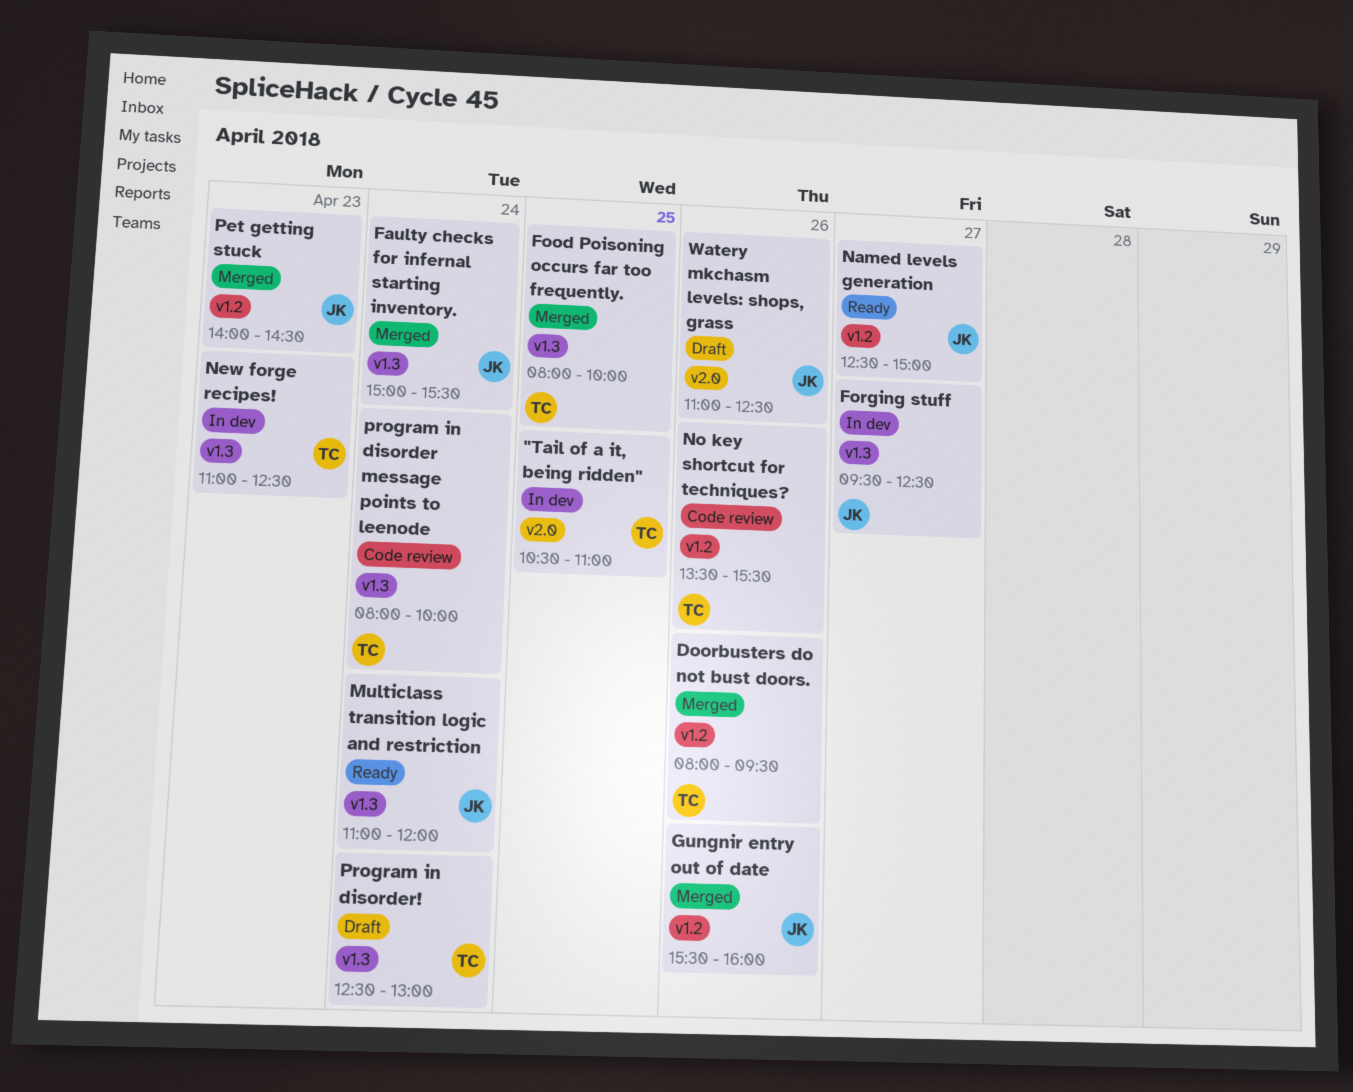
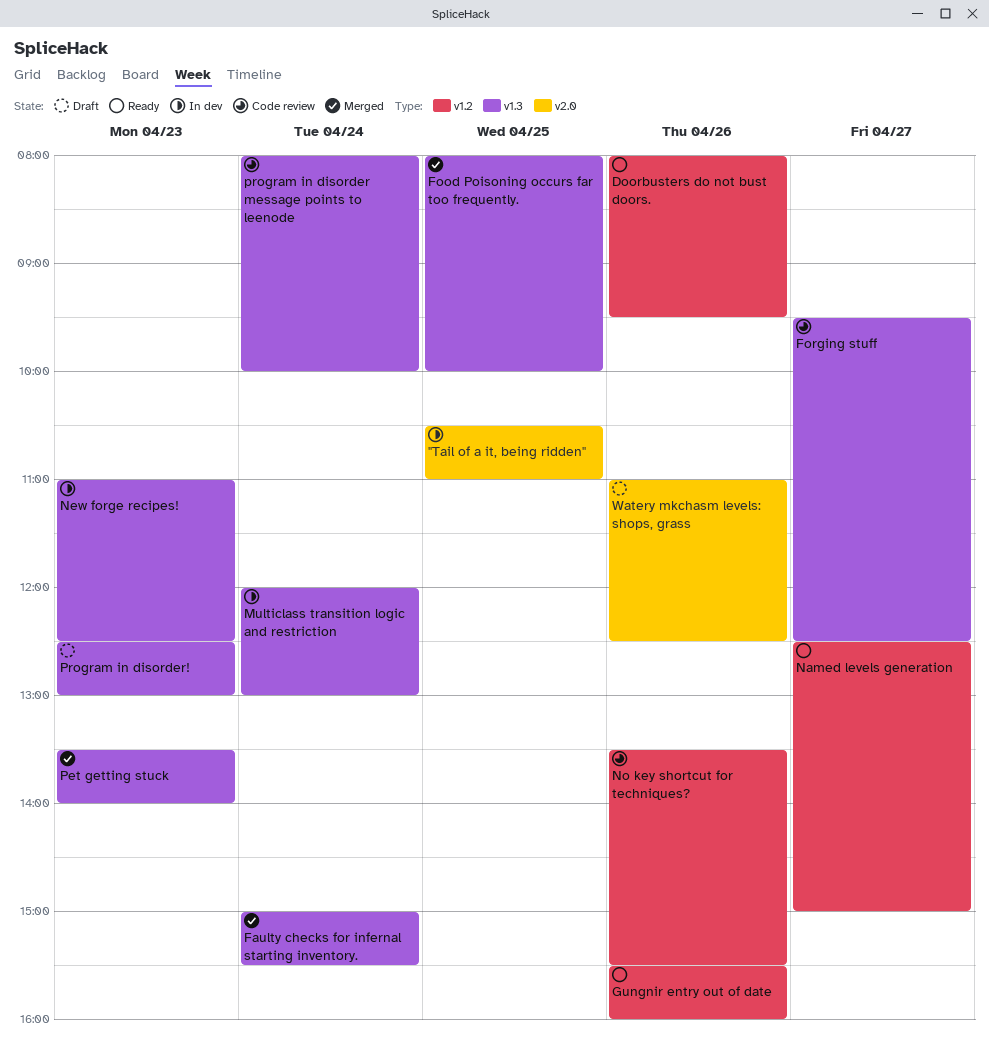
Doorbusters do not bust doors., status: Merged -> Ready
Forging stuff, status: In dev -> Code review
Gungnir entry out of date, status: Merged -> Ready
Multiclass transition logic and restriction, status: Ready -> In dev
Multiclass transition logic and restriction, begins: 11:00 -> 12:00
Multiclass transition logic and restriction, ends: 12:00 -> 13:00
Pet getting stuck, label: v1.2 -> v1.3
Pet getting stuck, begins: 14:00 -> 13:30
Pet getting stuck, ends: 14:30 -> 14:00
Program in disorder!, day: Apr 24 -> Apr 23

